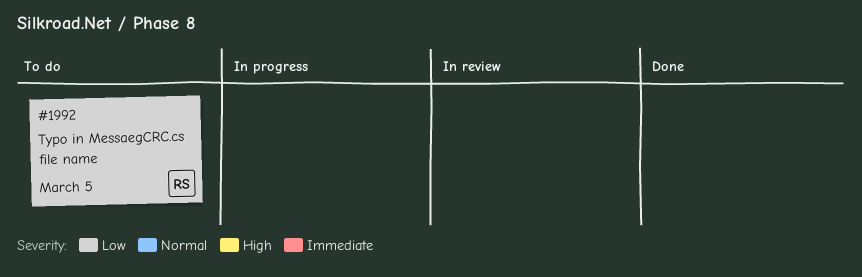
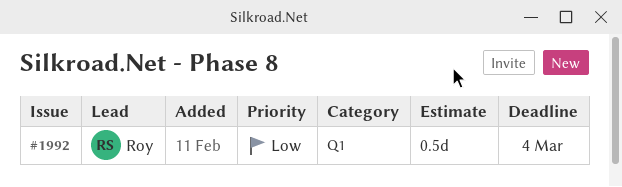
#1992, due: Mar 5 -> Mar 4

